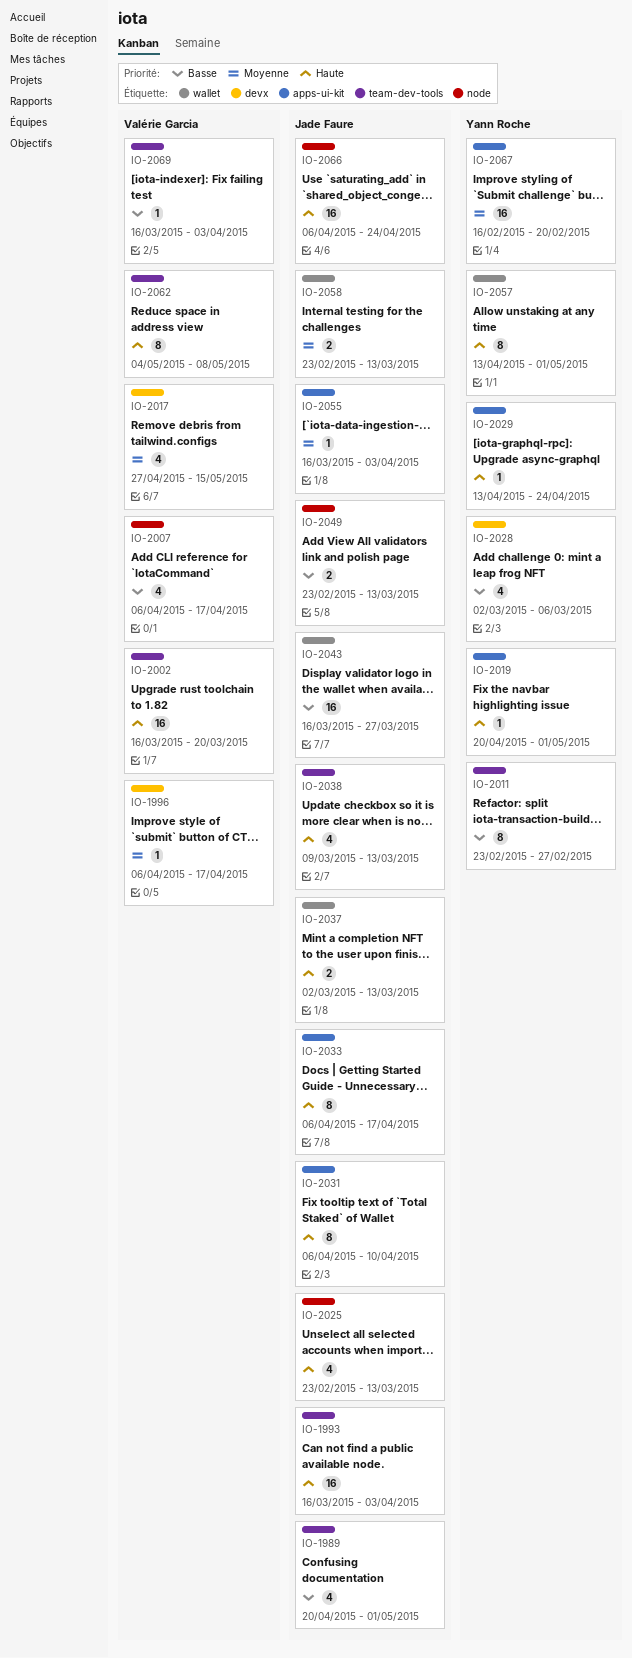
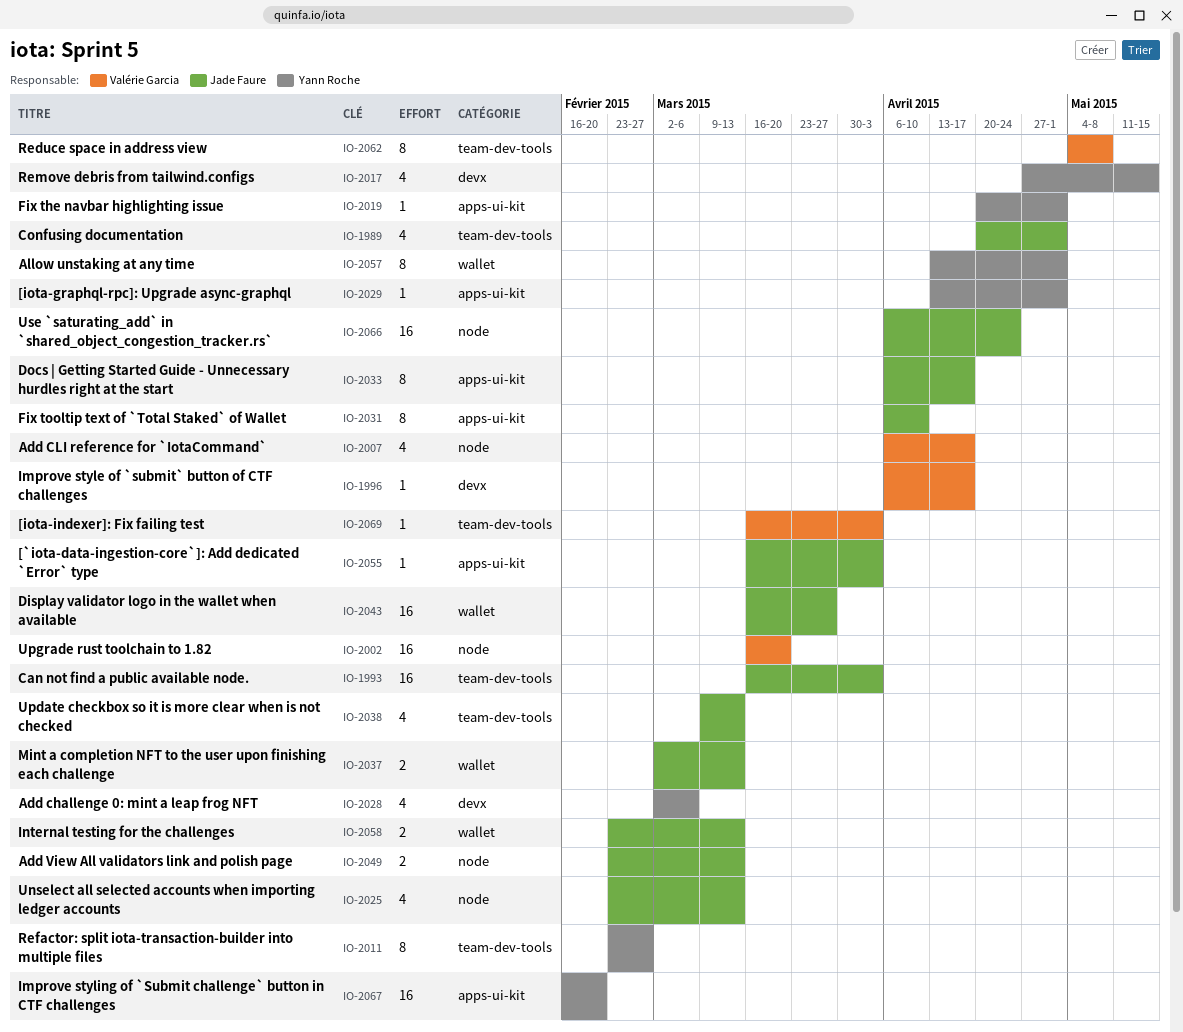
IO-2002, label: team-dev-tools -> node
IO-2017, owner: Valérie Garcia -> Yann Roche
IO-2029, due: Apr 24 -> May 1

